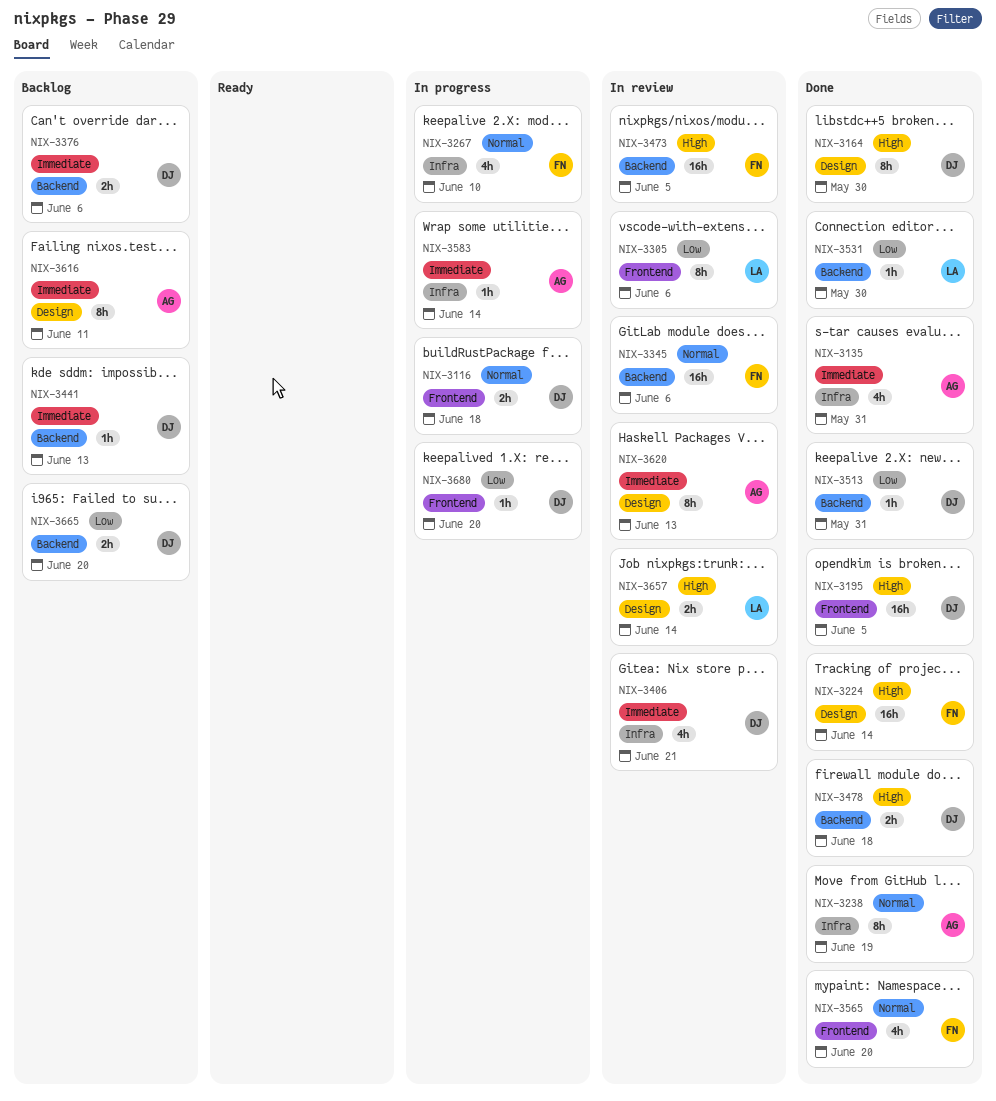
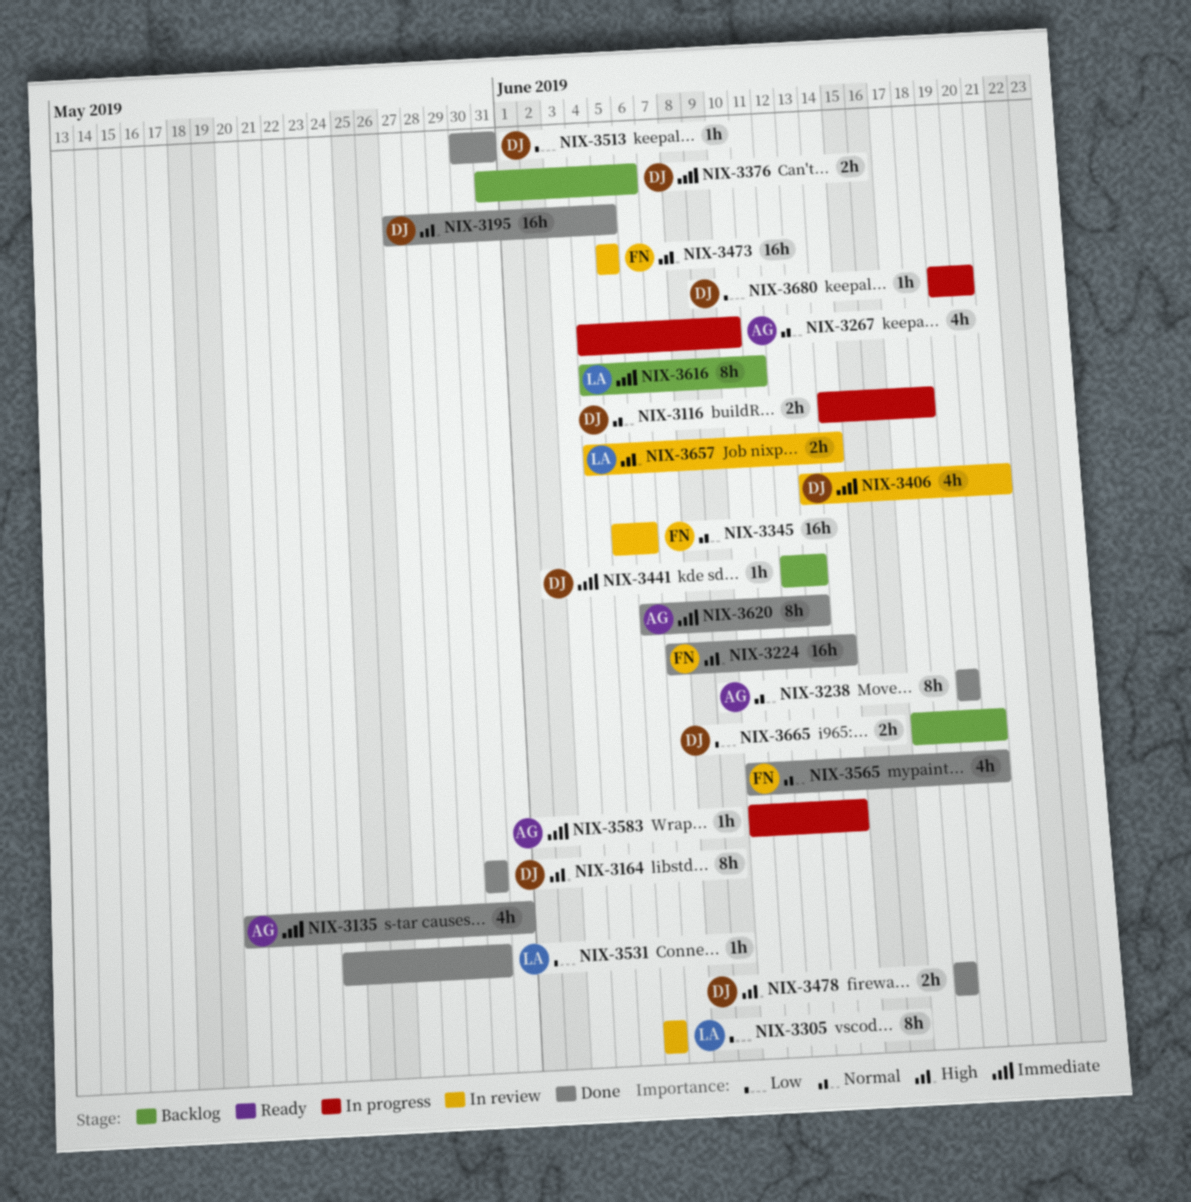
NIX-3267, owner: FN -> AG
NIX-3616, owner: AG -> LA
NIX-3620, status: In review -> Done

